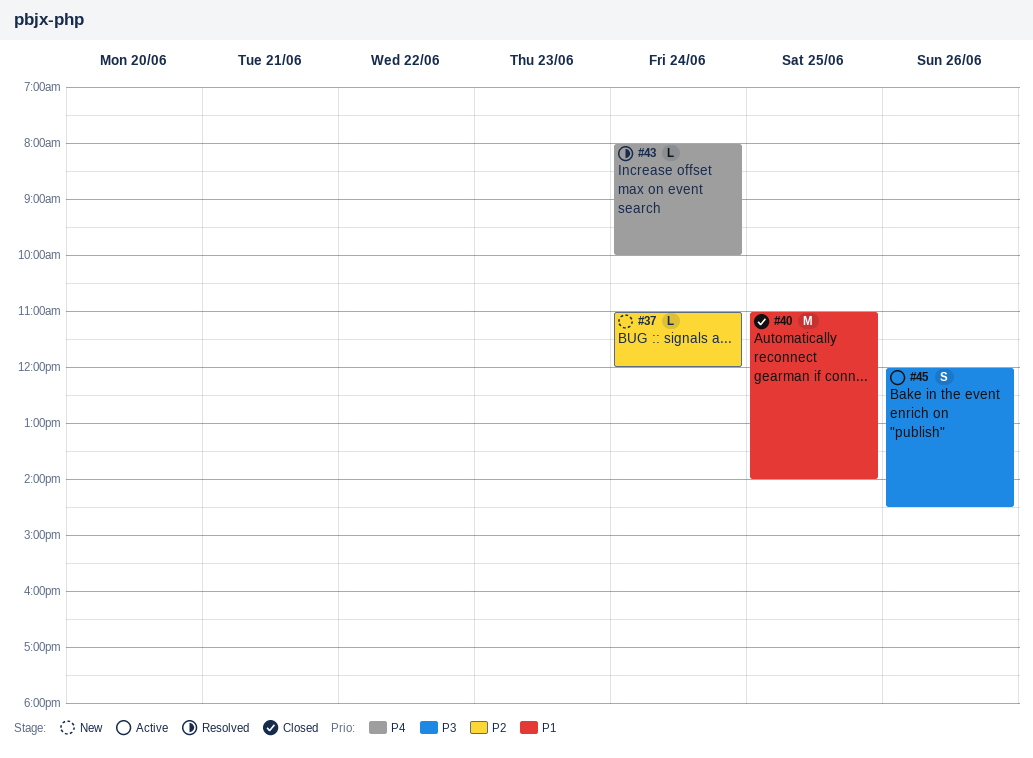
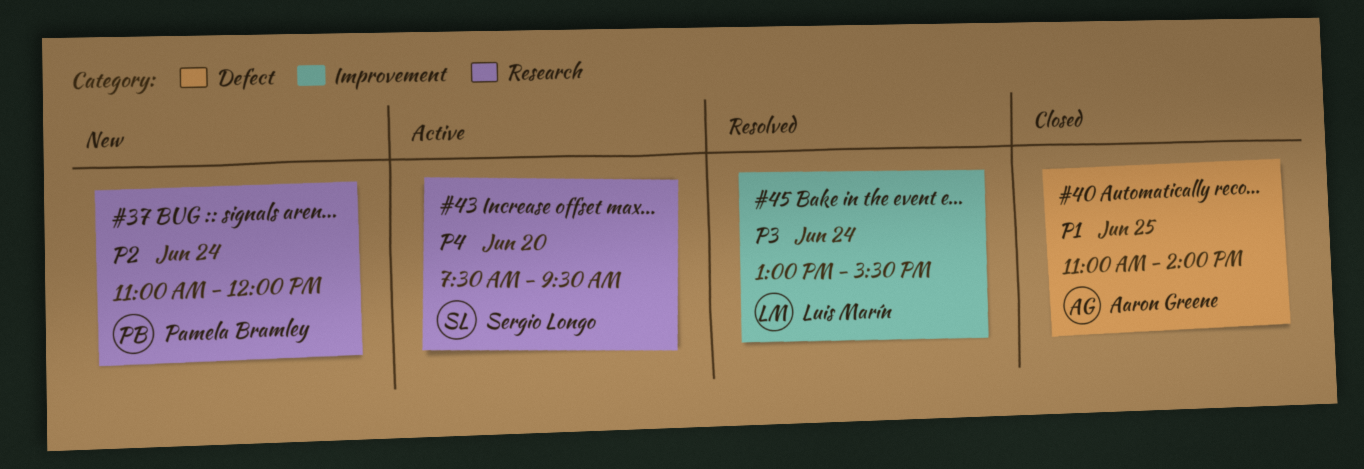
#43, status: Resolved -> Active
#43, day: Jun 24 -> Jun 20
#43, begins: 08:00 -> 07:30
#43, ends: 10:00 -> 09:30
#45, status: Active -> Resolved
#45, day: Jun 26 -> Jun 24
#45, begins: 12:00 -> 13:00
#45, ends: 14:30 -> 15:30

